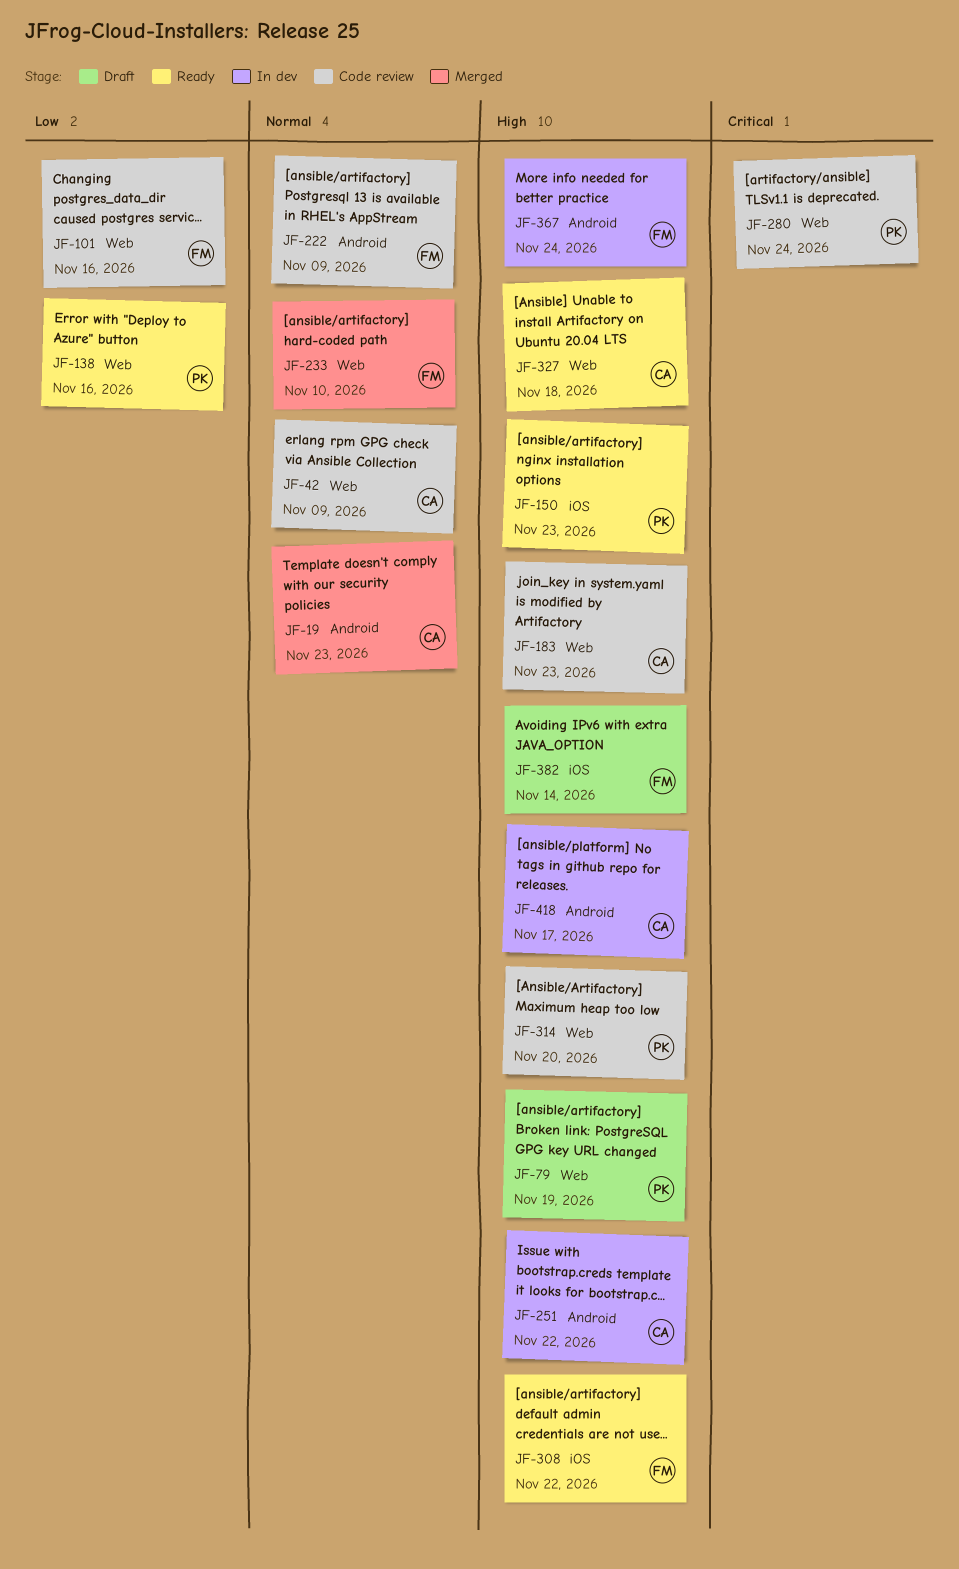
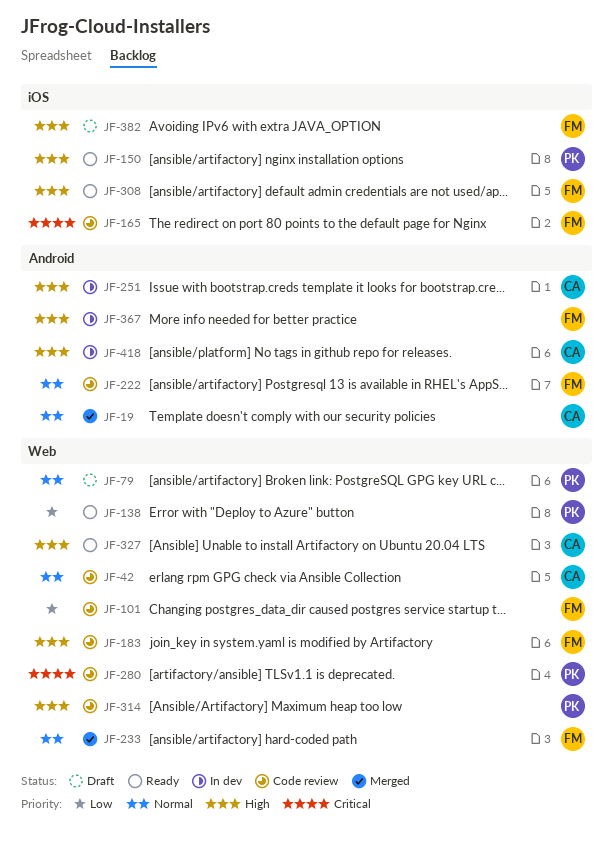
JF-79, priority: High -> Normal
JF-165: none -> present
JF-183, owner: CA -> FM

